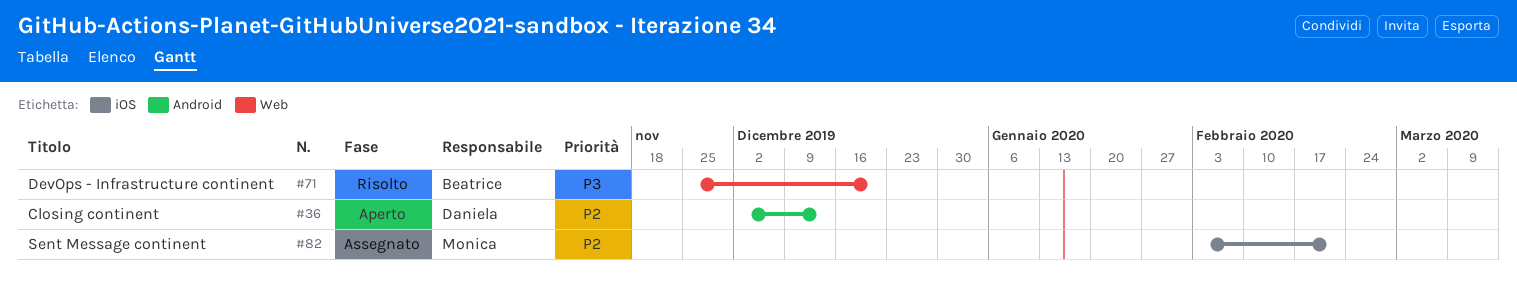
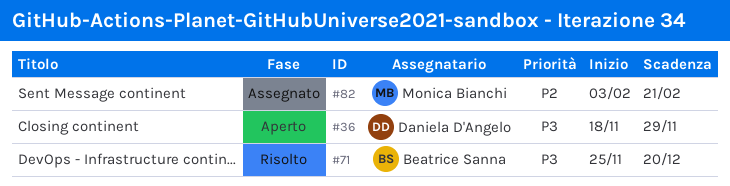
#36, priority: P2 -> P3
#36, start: Dec 2 -> Nov 18
#36, due: Dec 13 -> Nov 29

